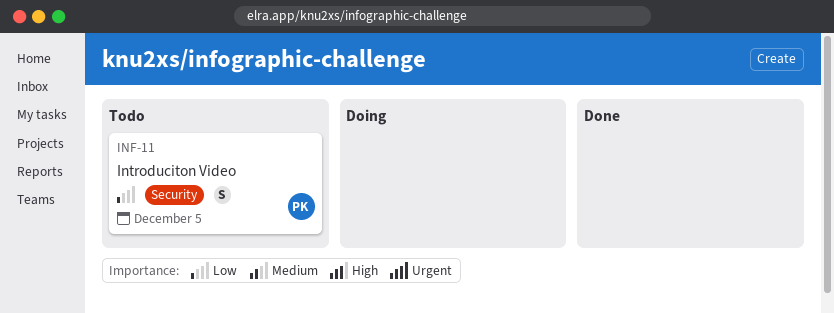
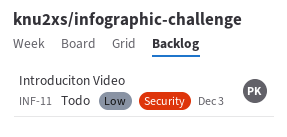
INF-11, due: Dec 5 -> Dec 3

